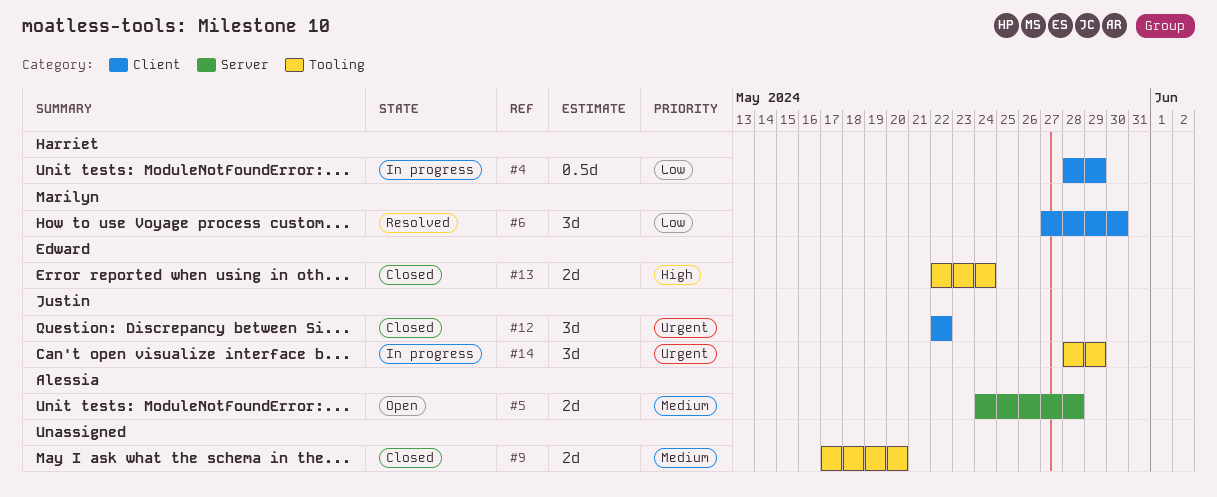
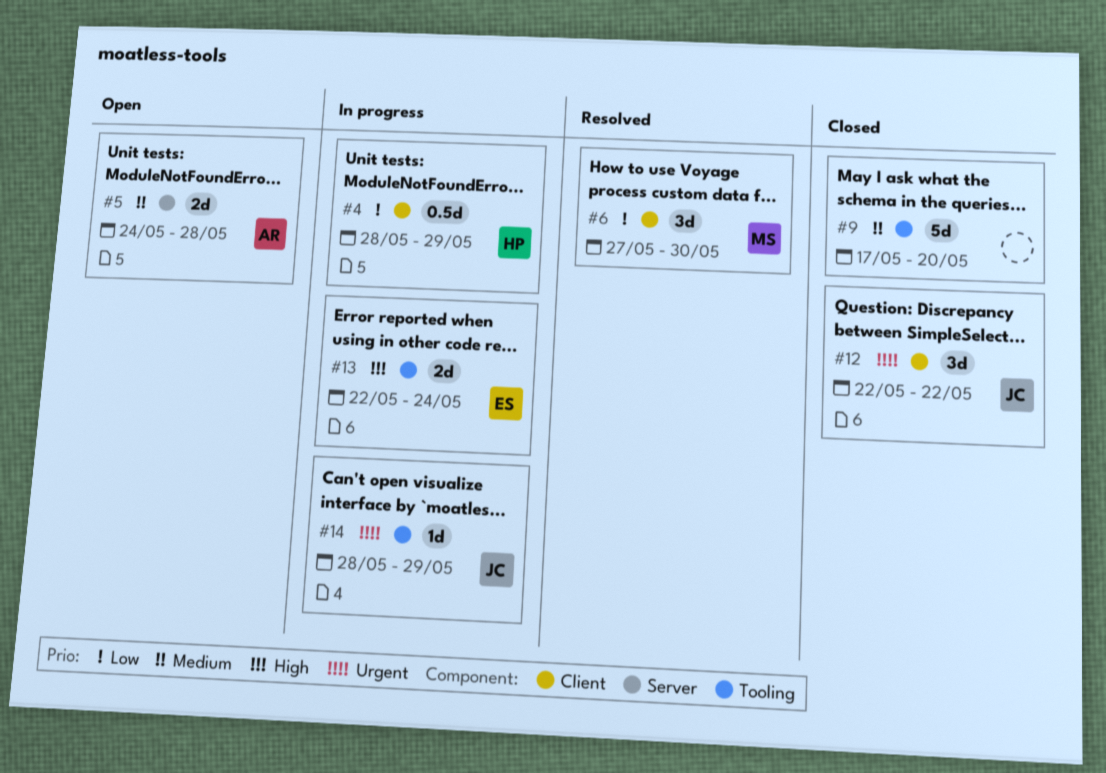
#9, estimate: 2d -> 5d
#13, status: Closed -> In progress
#14, estimate: 3d -> 1d

